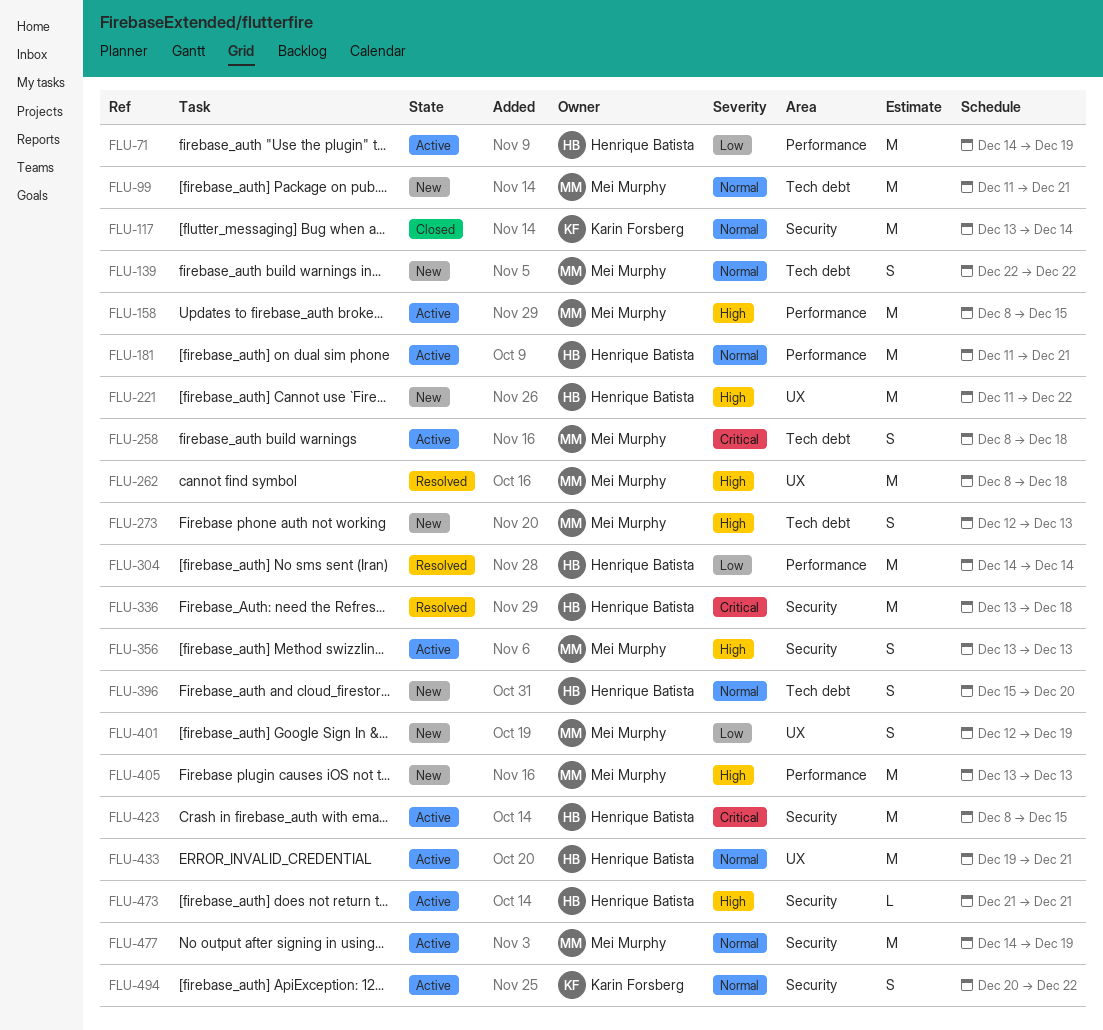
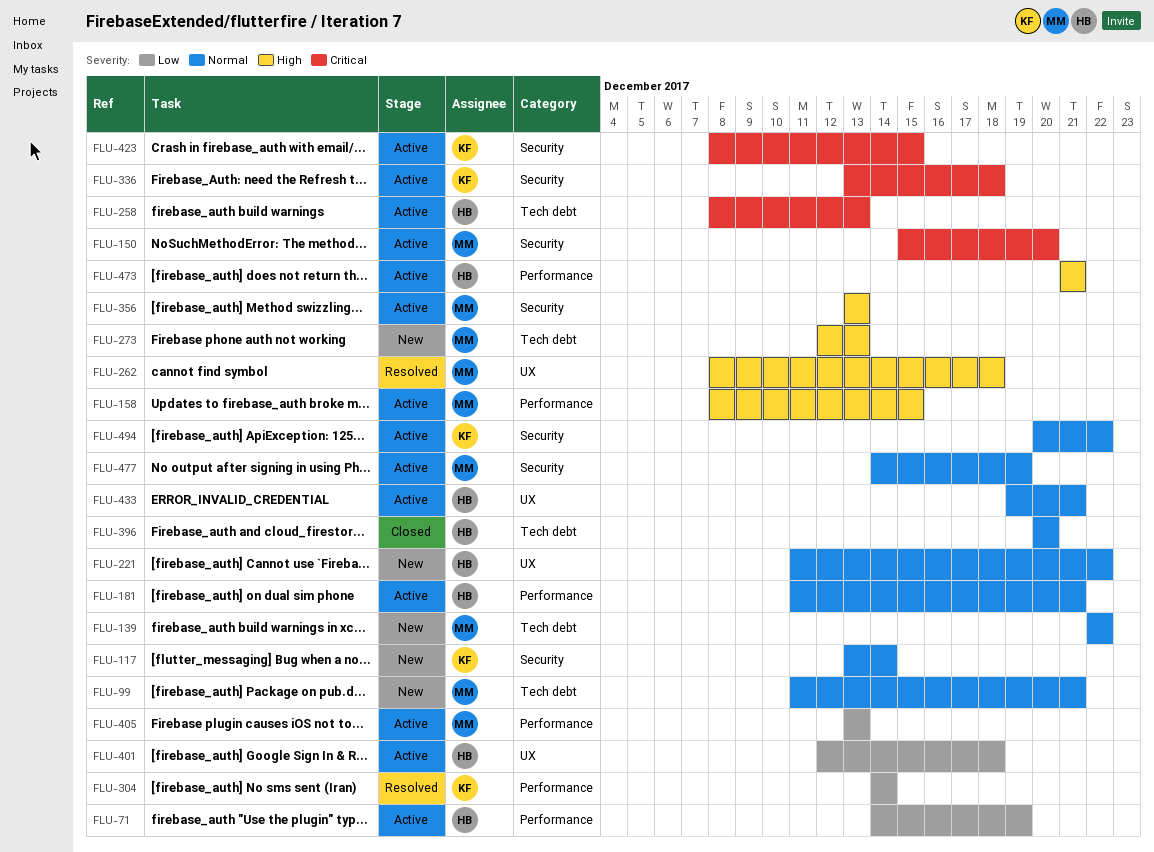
FLU-117, status: Closed -> New
FLU-150: none -> present
FLU-221, priority: High -> Normal
FLU-258, owner: Mei Murphy -> Henrique Batista
FLU-258, due: Dec 18 -> Dec 13
FLU-304, owner: Henrique Batista -> Karin Forsberg
FLU-336, status: Resolved -> Active
FLU-336, owner: Henrique Batista -> Karin Forsberg
FLU-396, status: New -> Closed
FLU-396, start: Dec 15 -> Dec 20
FLU-401, status: New -> Active
FLU-401, owner: Mei Murphy -> Henrique Batista
FLU-401, due: Dec 19 -> Dec 18
FLU-405, status: New -> Active
FLU-405, priority: High -> Low
FLU-423, owner: Henrique Batista -> Karin Forsberg
FLU-473, label: Security -> Performance

